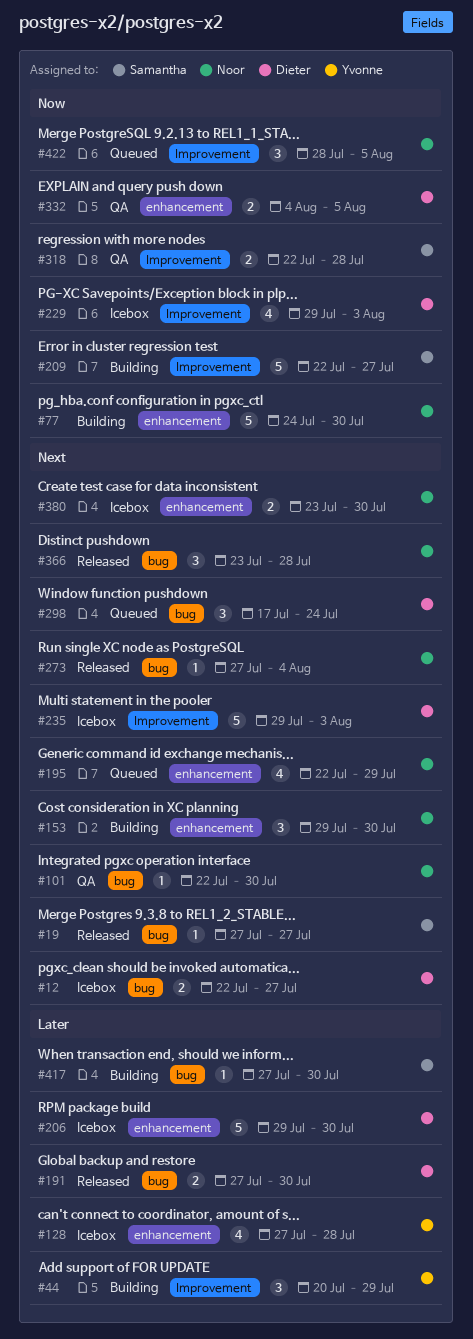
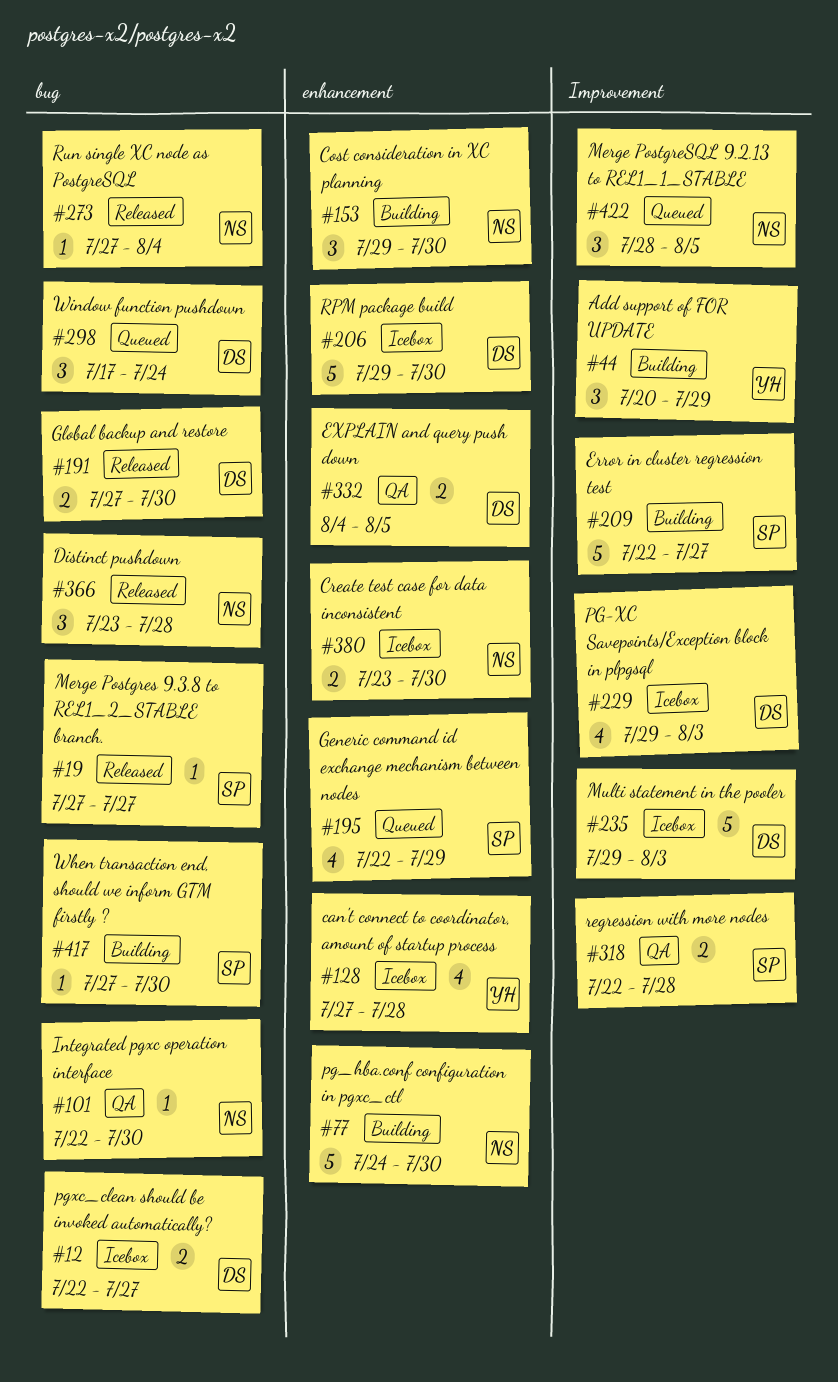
#195, owner: Noor -> Samantha

